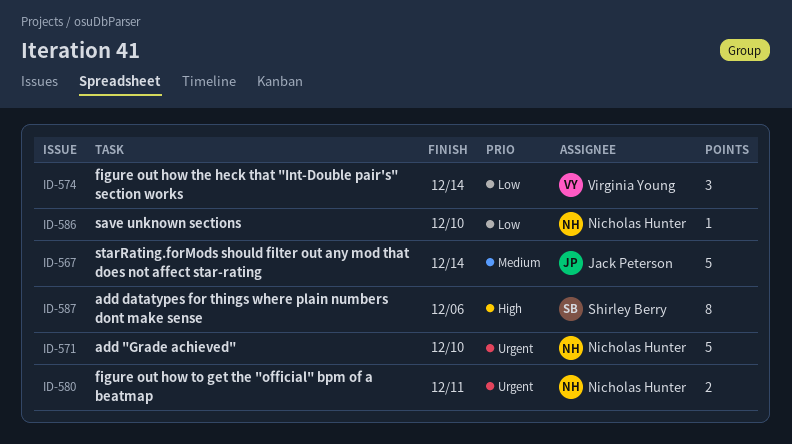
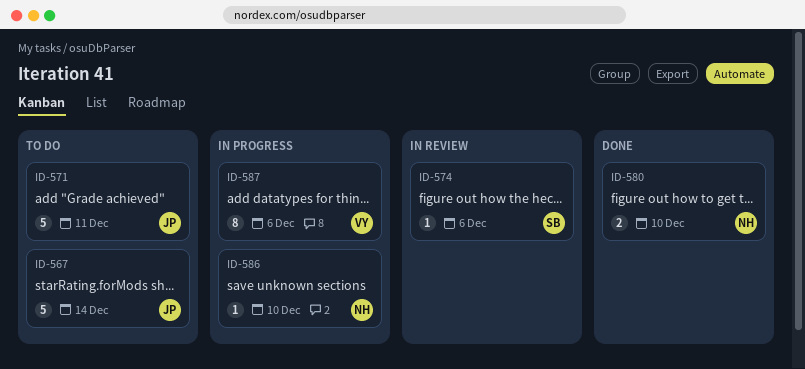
ID-571, owner: Nicholas Hunter -> Jack Peterson
ID-571, due: Dec 10 -> Dec 11
ID-574, owner: Virginia Young -> Shirley Berry
ID-574, estimate: 3 -> 1
ID-574, due: Dec 14 -> Dec 6
ID-580, due: Dec 11 -> Dec 10
ID-587, owner: Shirley Berry -> Virginia Young

